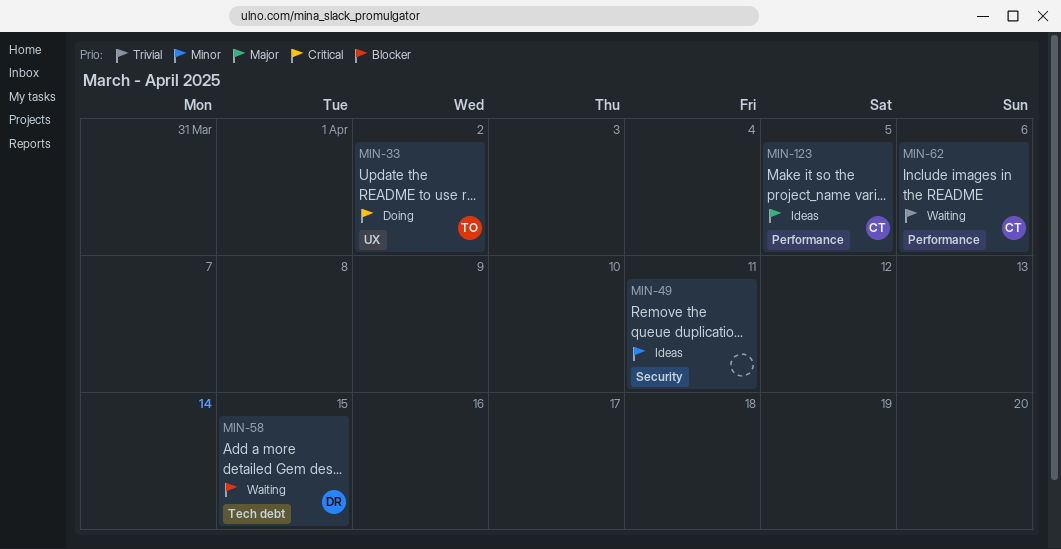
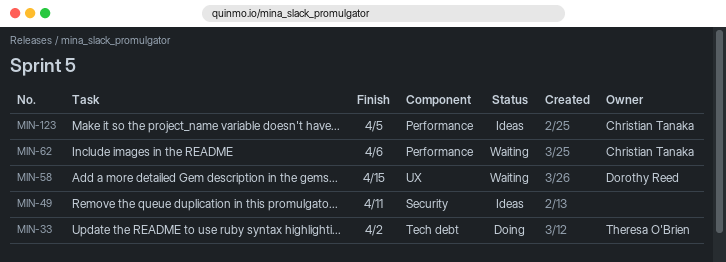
MIN-33, label: UX -> Tech debt
MIN-58, label: Tech debt -> UX

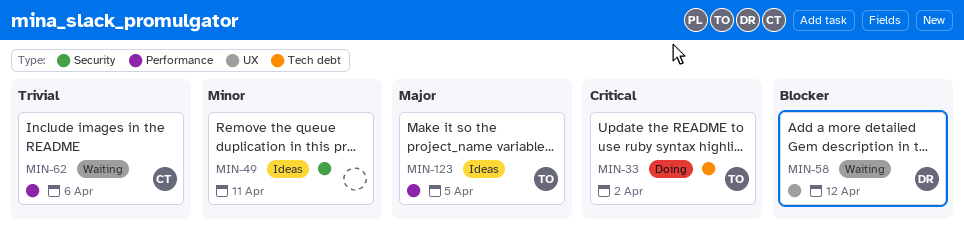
MIN-58, due: Apr 15 -> Apr 12
MIN-123, owner: Christian Tanaka -> Theresa O'Brien

